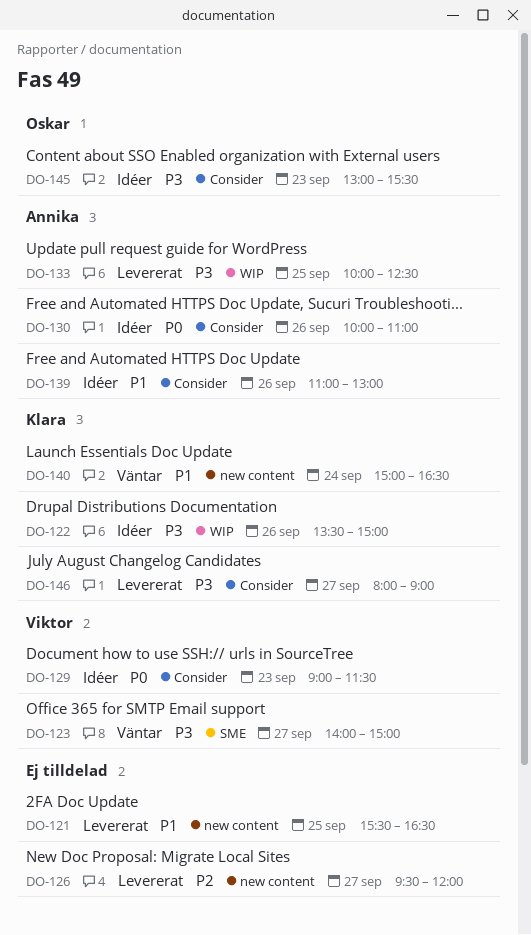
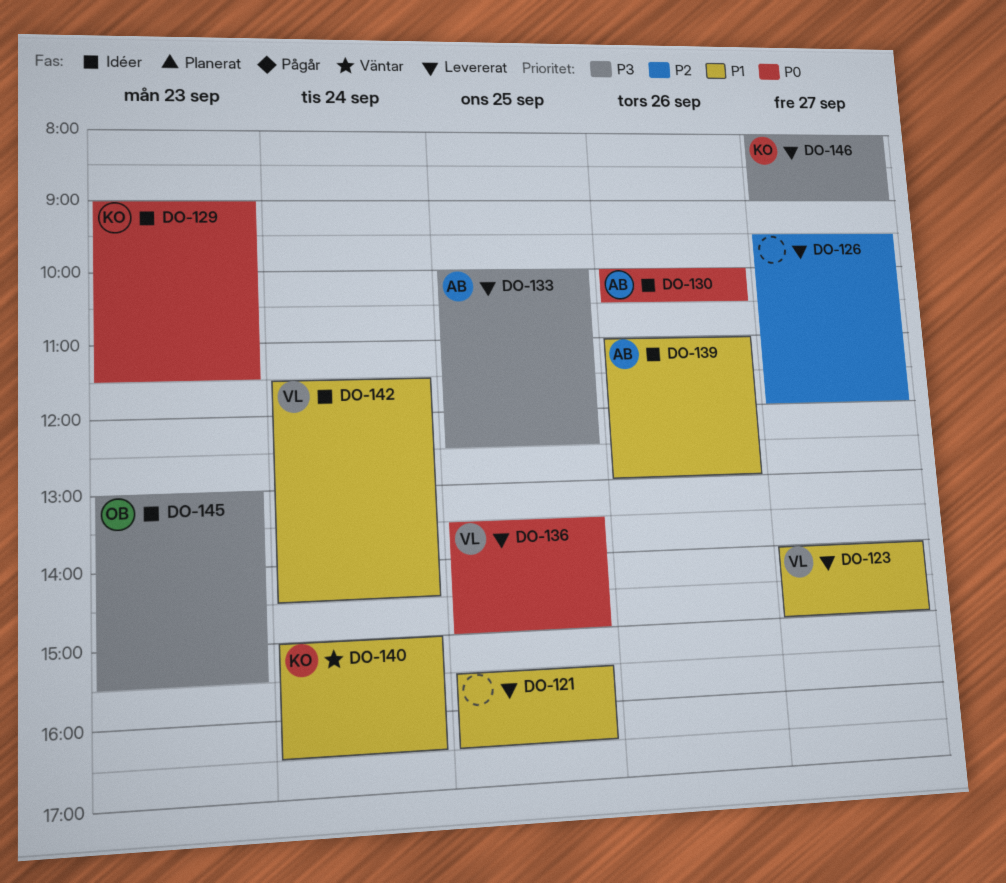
DO-122: present -> none
DO-123, status: Väntar -> Levererat
DO-123, priority: P3 -> P1
DO-129, owner: Viktor -> Klara
DO-130, ends: 11:00 -> 10:30
DO-136: none -> present
DO-142: none -> present

